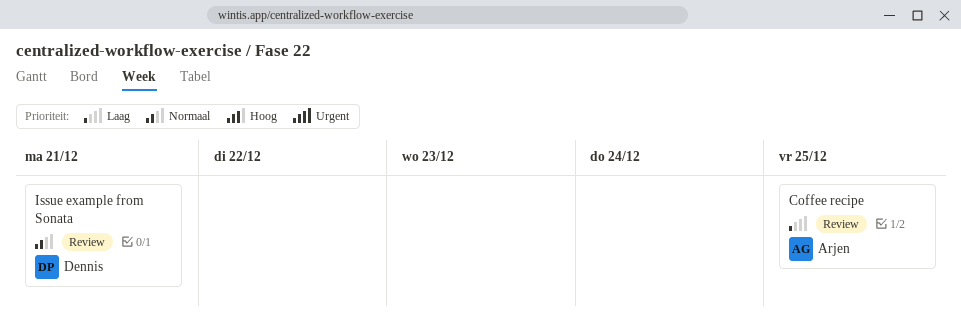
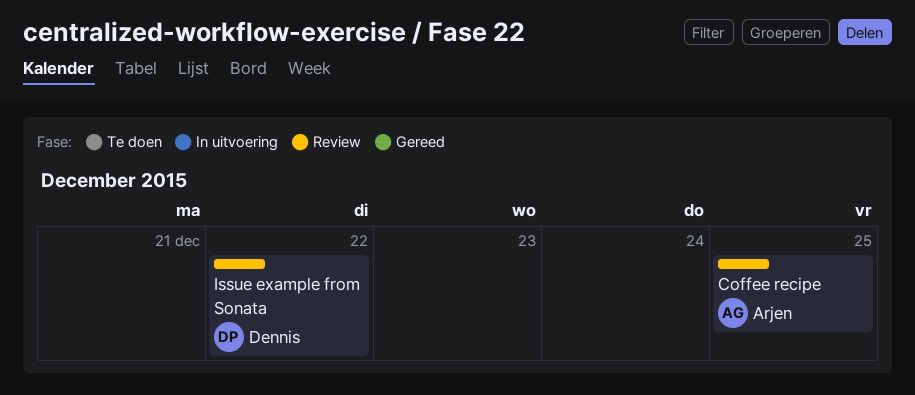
Issue example from Sonata, due: Dec 21 -> Dec 22

